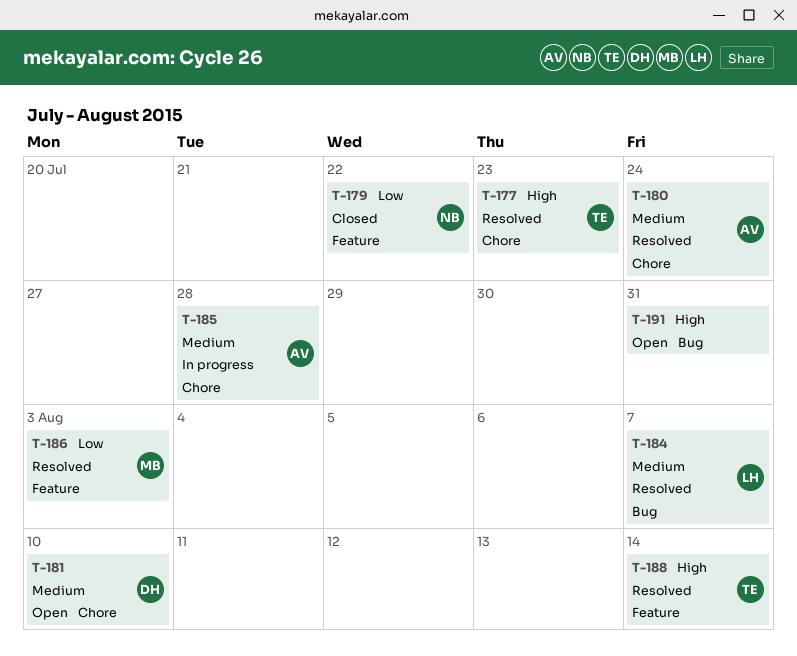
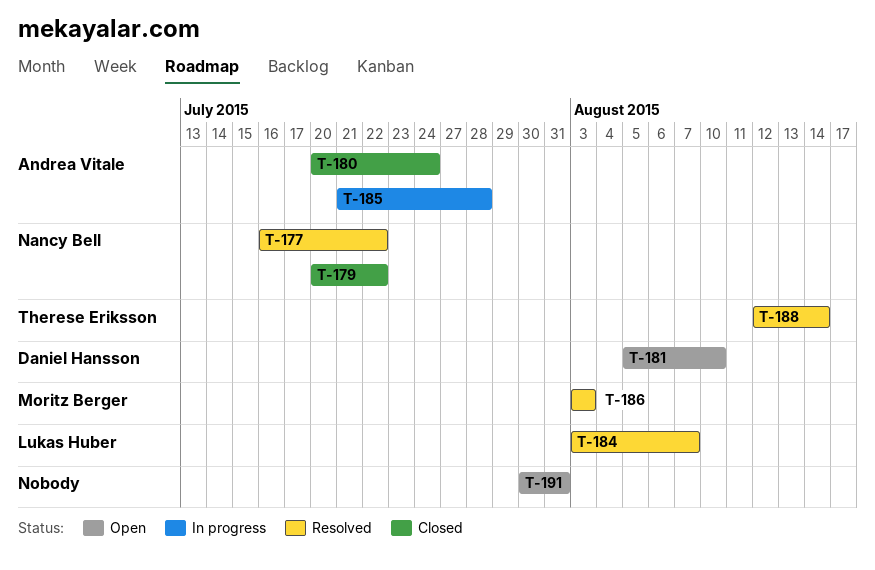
T-177, owner: Therese Eriksson -> Nancy Bell
T-177, due: Jul 23 -> Jul 22
T-180, status: Resolved -> Closed

